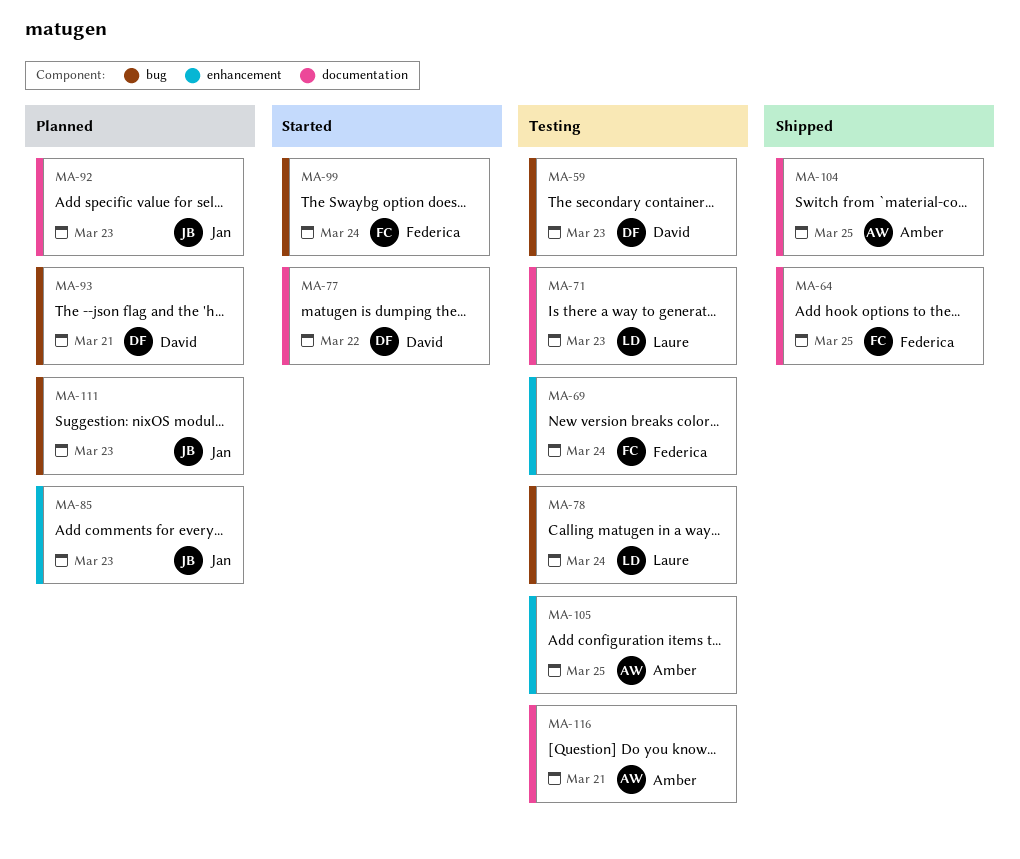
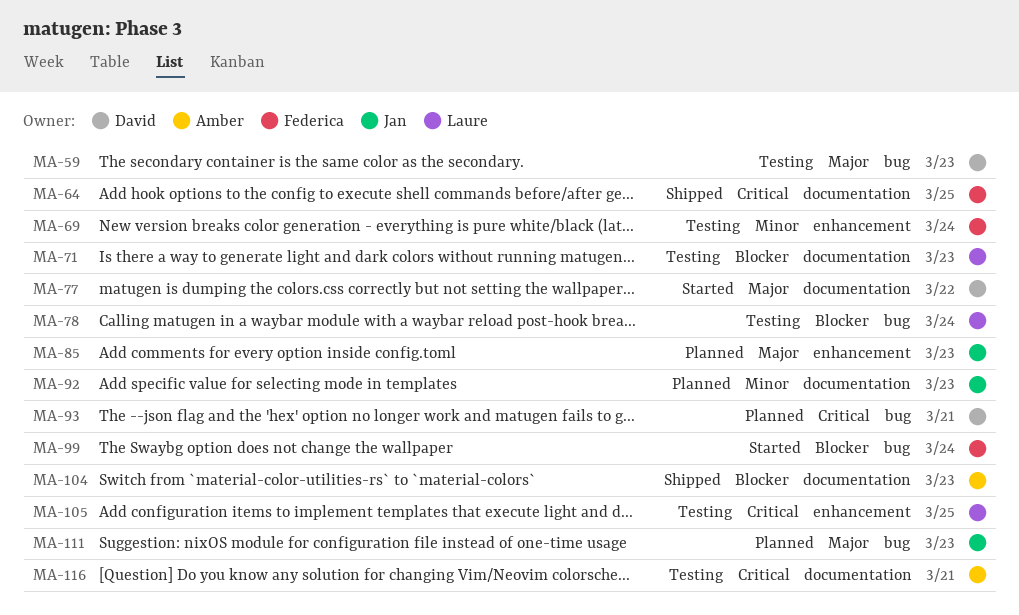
MA-104, due: Mar 25 -> Mar 23
MA-105, owner: Amber -> Laure

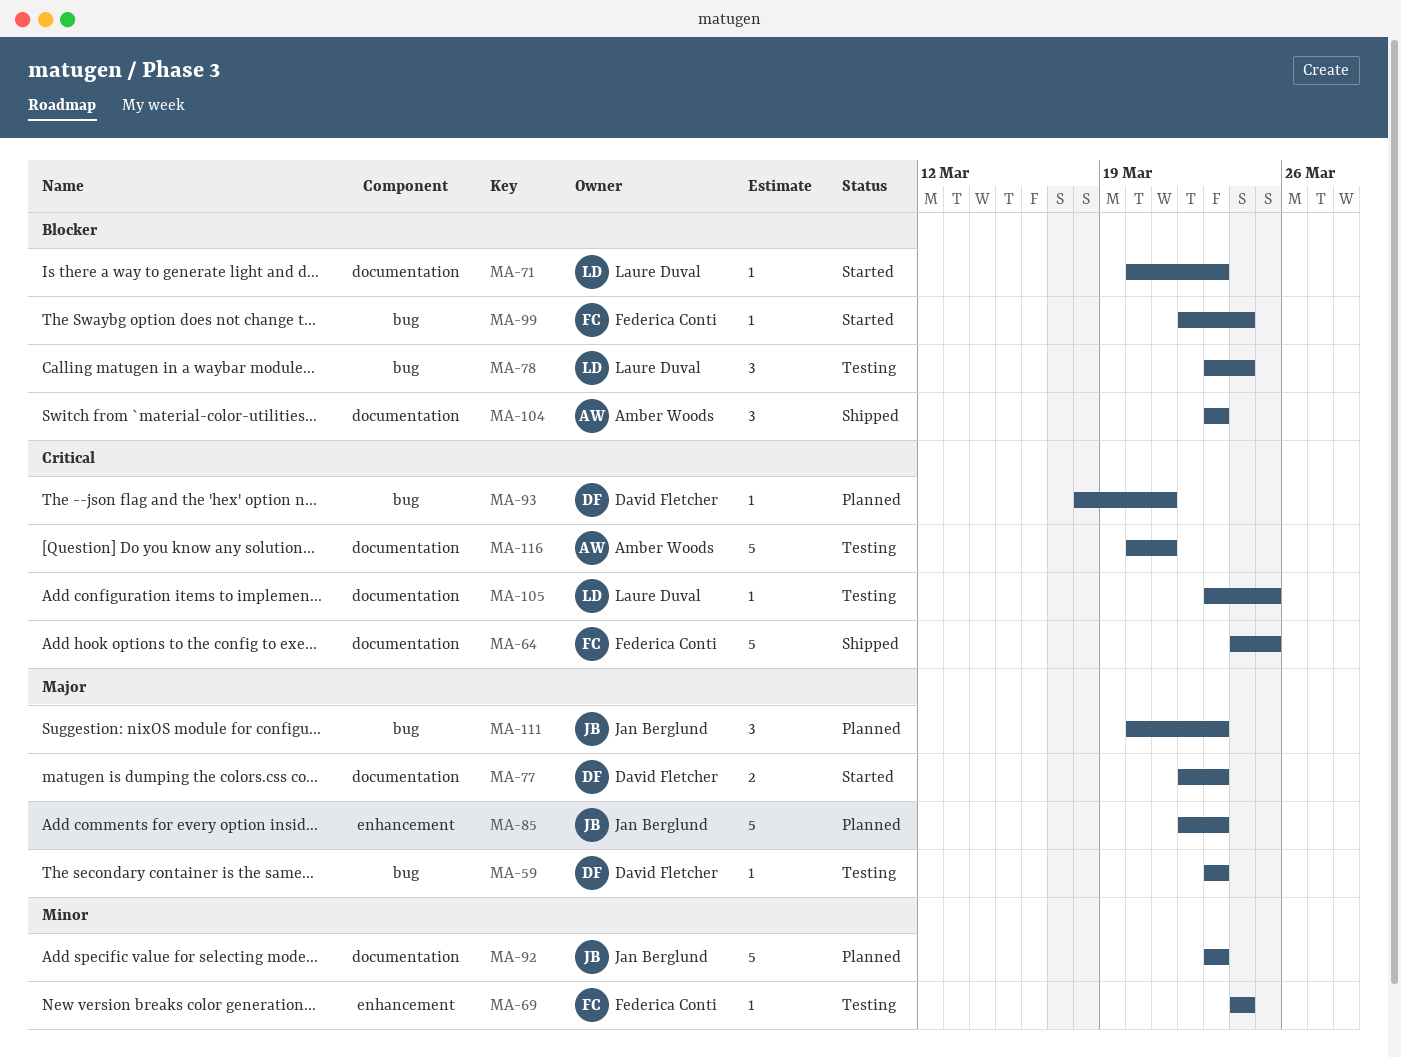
MA-71, status: Testing -> Started
MA-77, due: Mar 22 -> Mar 23
MA-105, label: enhancement -> documentation

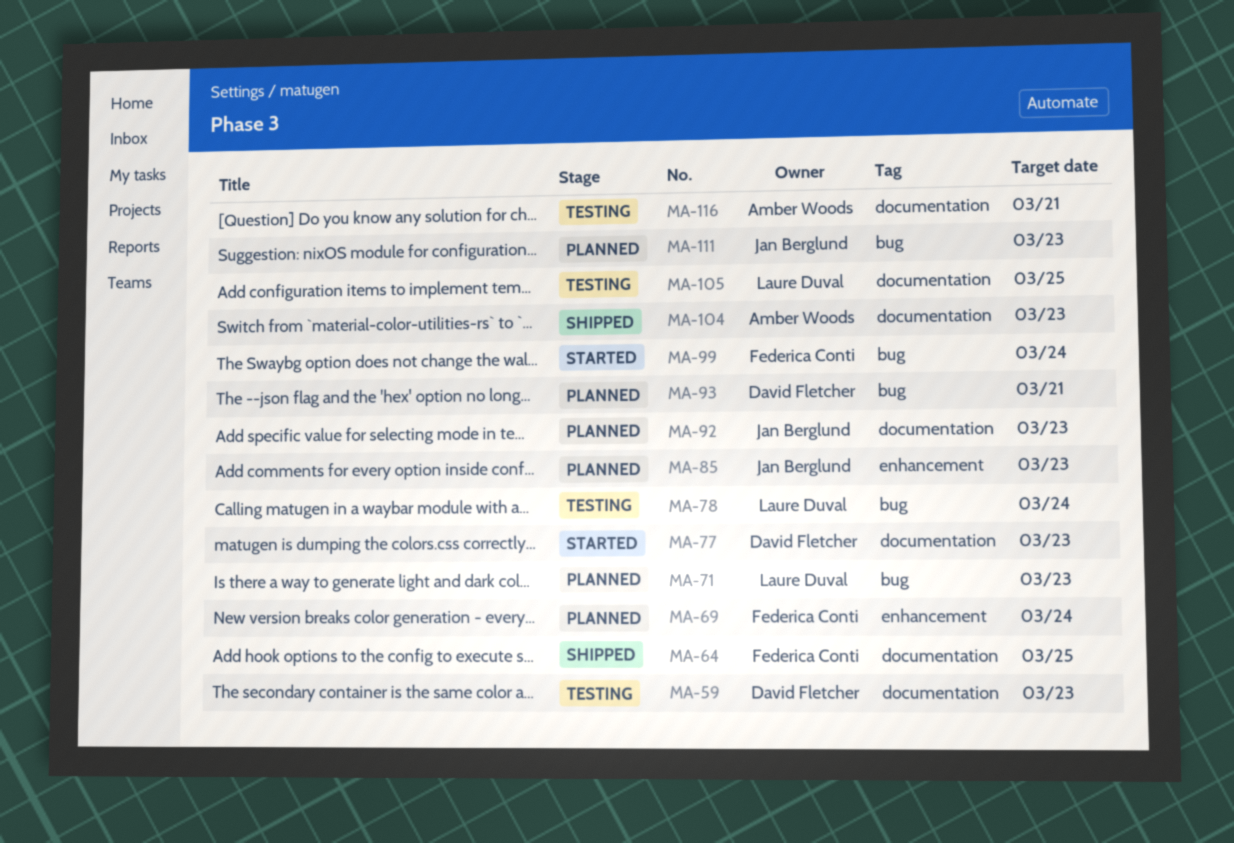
MA-59, label: bug -> documentation
MA-69, status: Testing -> Planned
MA-71, status: Started -> Planned
MA-71, label: documentation -> bug

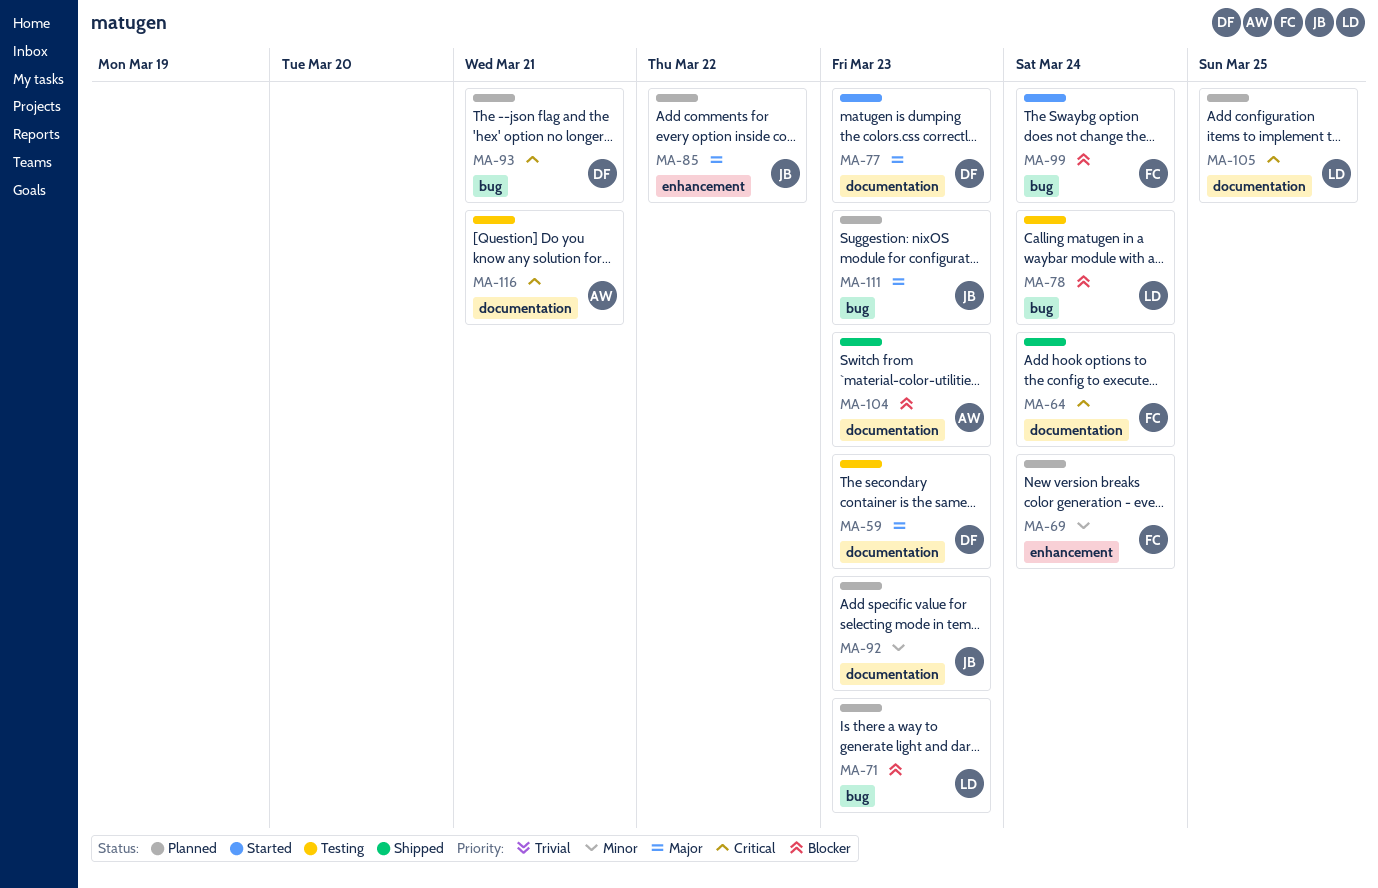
MA-64, due: Mar 25 -> Mar 24
MA-85, due: Mar 23 -> Mar 22
MA-105, status: Testing -> Planned

